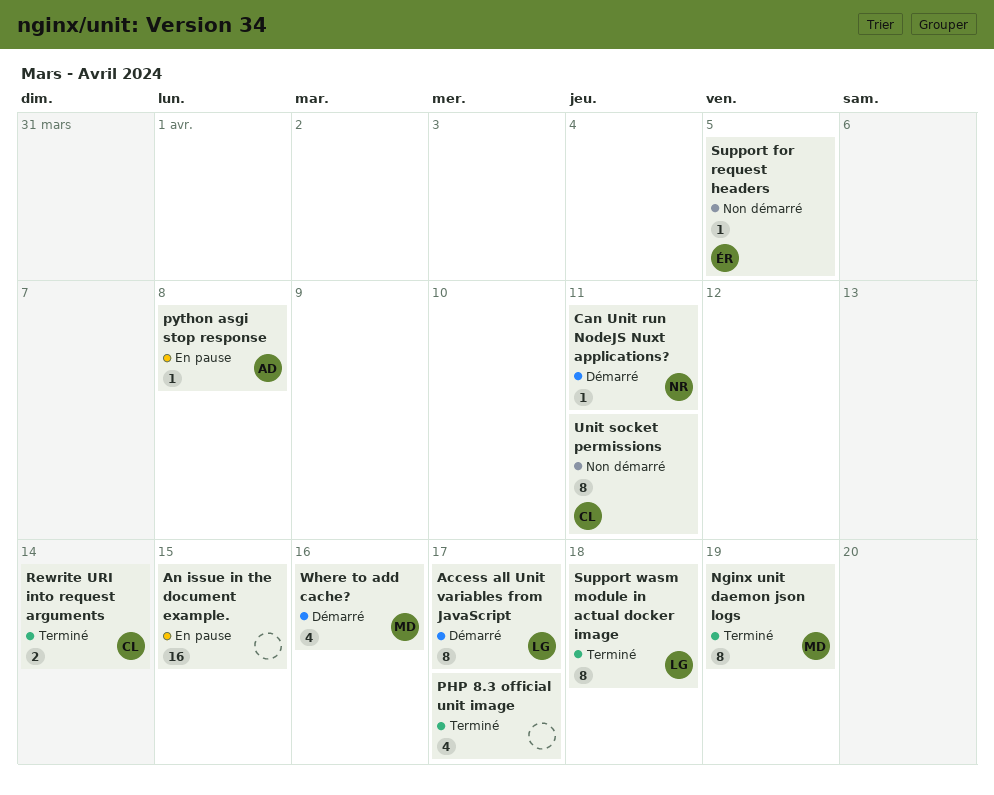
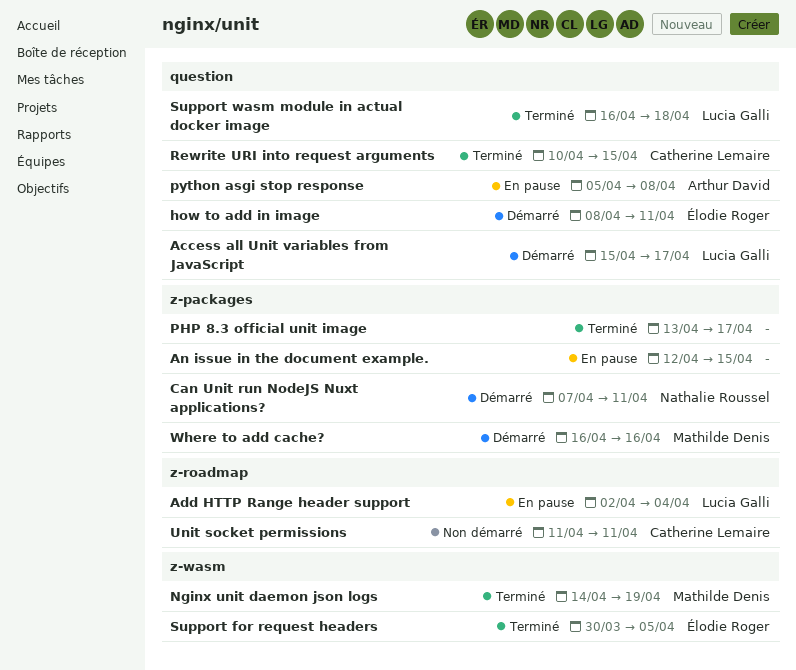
Add HTTP Range header support: none -> present
how to add in image: none -> present
Rewrite URI into request arguments, due: Apr 14 -> Apr 15
Support for request headers, status: Non démarré -> Terminé

